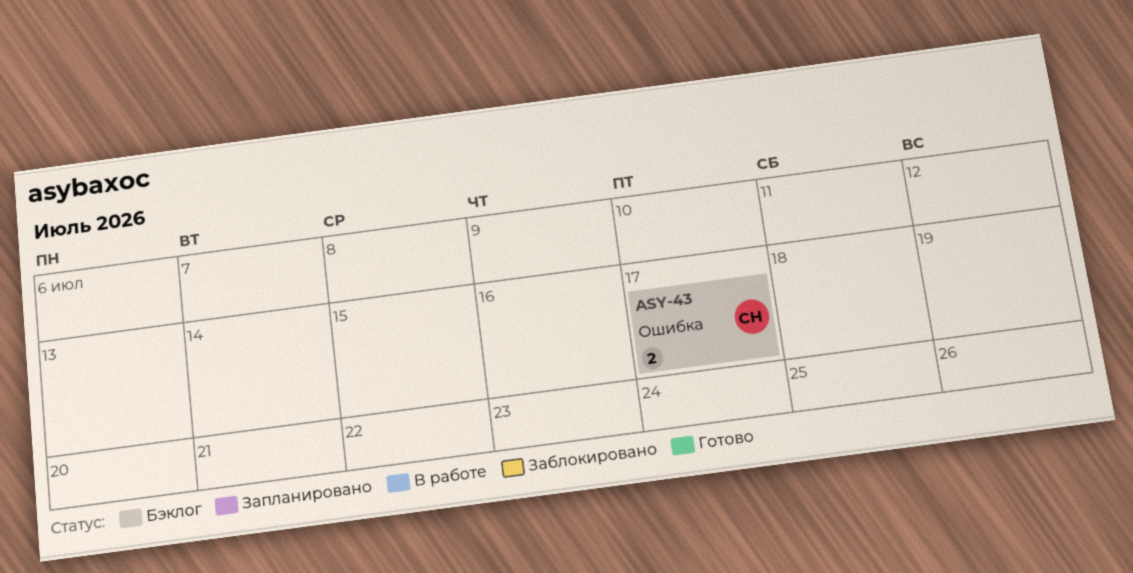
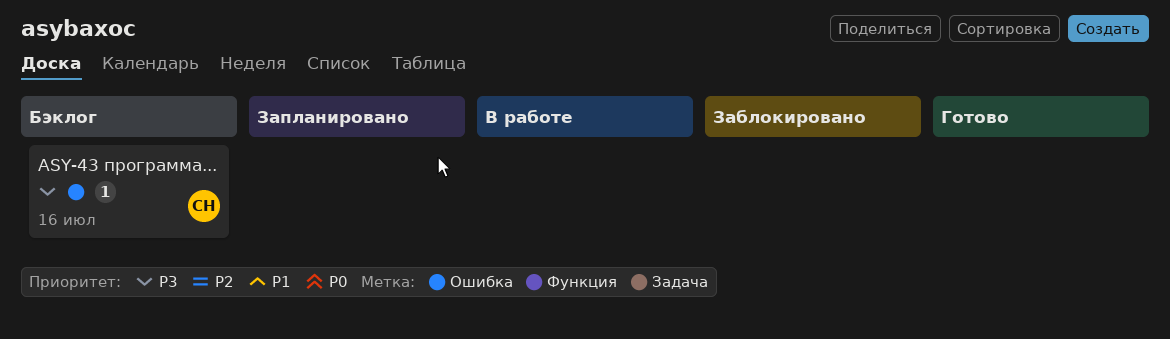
ASY-43, estimate: 2 -> 1
ASY-43, due: Jul 17 -> Jul 16

